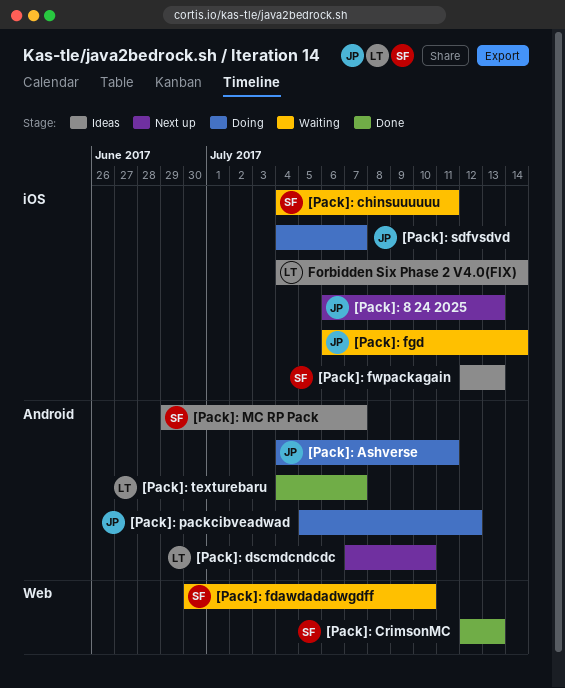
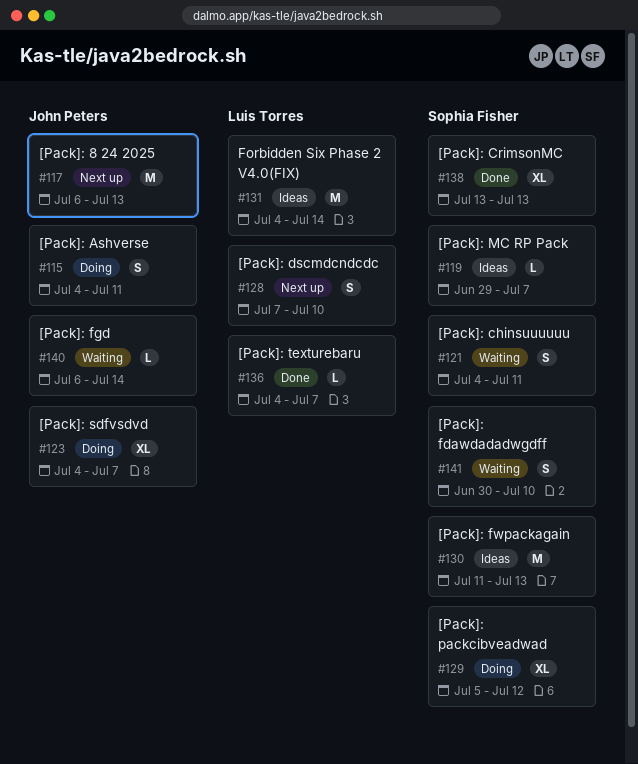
[Pack]: CrimsonMC, start: Jul 12 -> Jul 13
[Pack]: fwpackagain, start: Jul 12 -> Jul 11
[Pack]: packcibveadwad, owner: John Peters -> Sophia Fisher

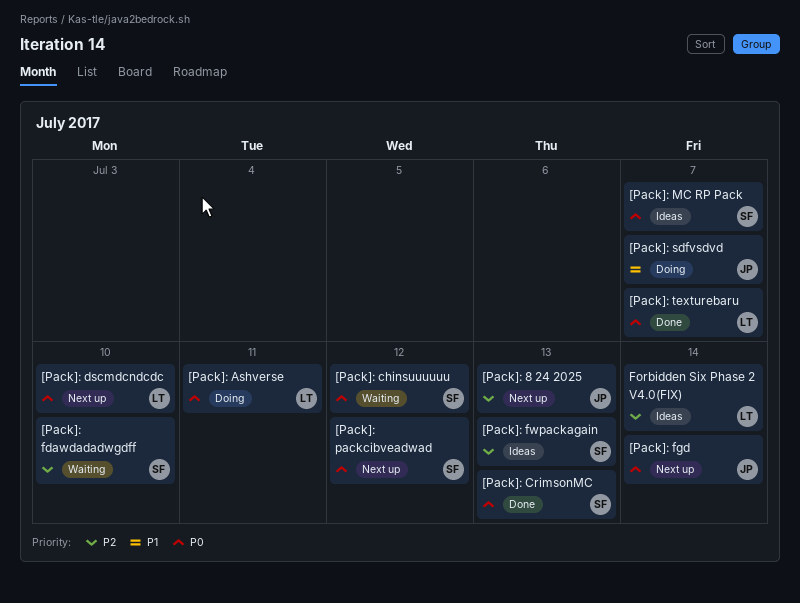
[Pack]: Ashverse, owner: John Peters -> Luis Torres
[Pack]: chinsuuuuuu, due: Jul 11 -> Jul 12
[Pack]: fgd, status: Waiting -> Next up
[Pack]: packcibveadwad, status: Doing -> Next up

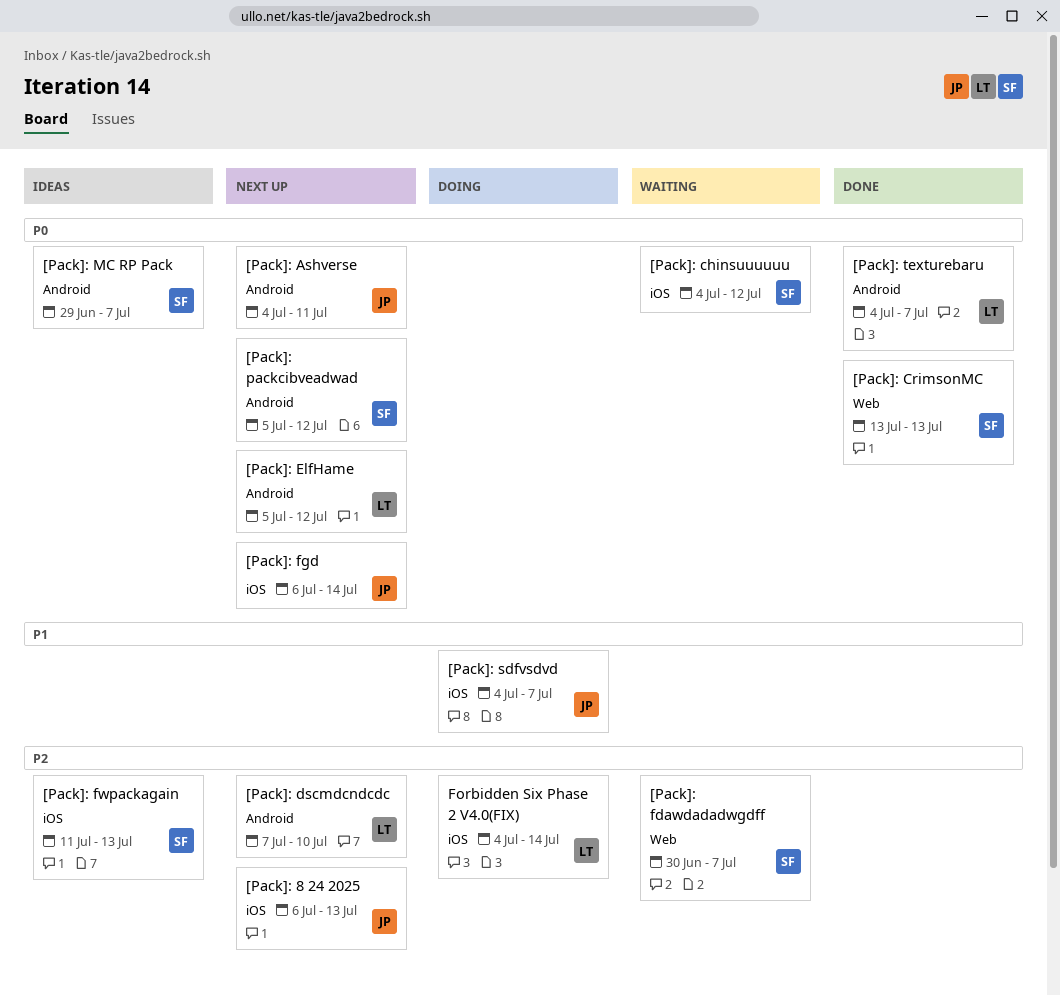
[Pack]: Ashverse, status: Doing -> Next up
[Pack]: Ashverse, owner: LT -> JP
[Pack]: dscmdcndcdc, priority: P0 -> P2
[Pack]: ElfHame: none -> present
[Pack]: fdawdadadwgdff, due: Jul 10 -> Jul 7
Forbidden Six Phase 2 V4.0(FIX), status: Ideas -> Doing

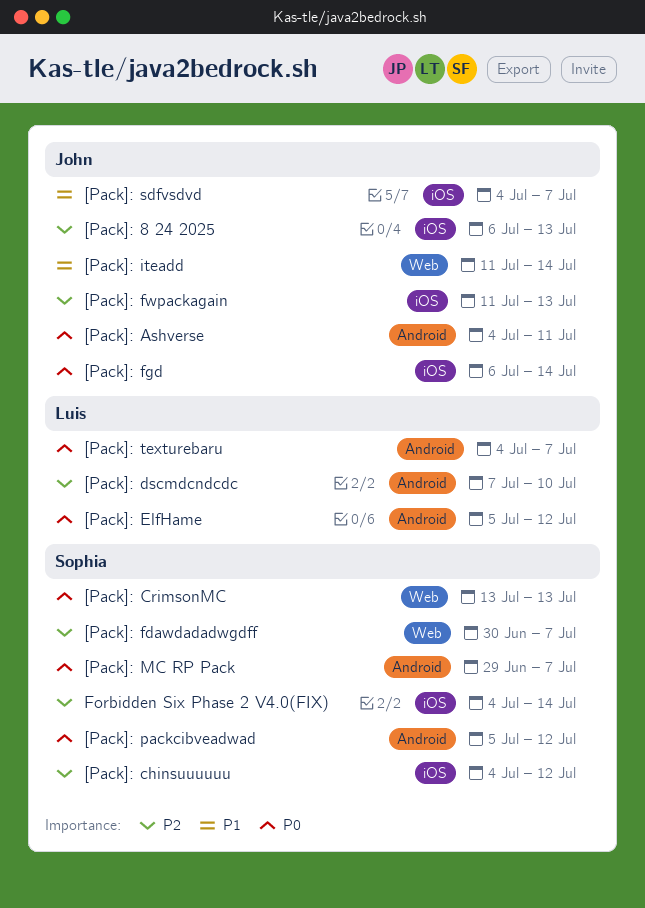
[Pack]: chinsuuuuuu, priority: P0 -> P2
[Pack]: fwpackagain, owner: Sophia -> John
[Pack]: iteadd: none -> present
Forbidden Six Phase 2 V4.0(FIX), owner: Luis -> Sophia

